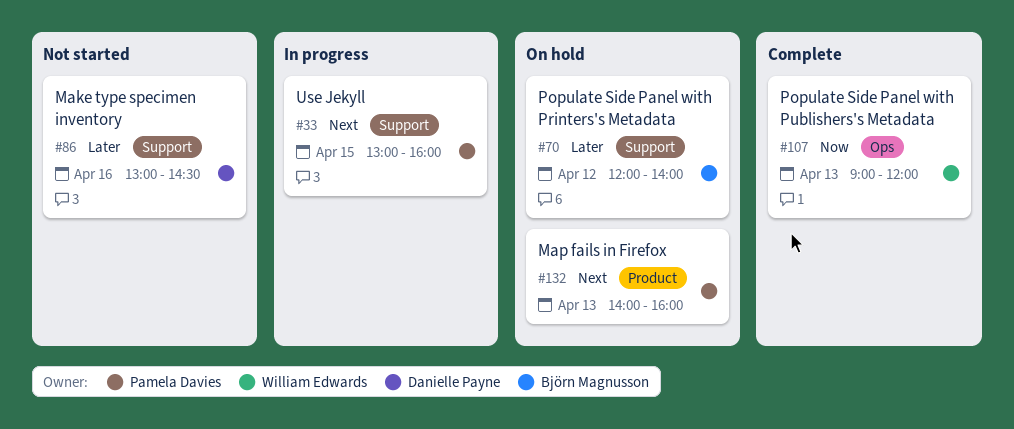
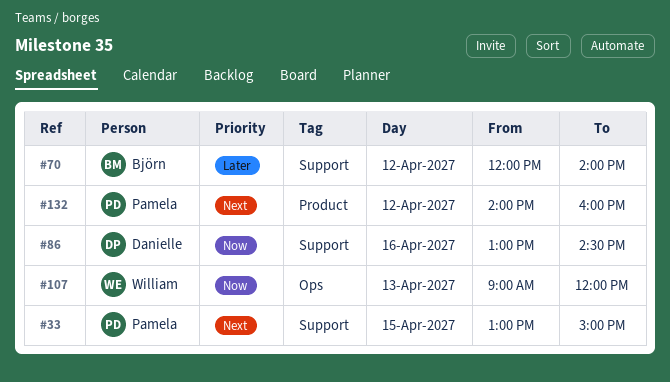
#33, ends: 16:00 -> 15:00
#86, priority: Later -> Now
#132, day: Apr 13 -> Apr 12

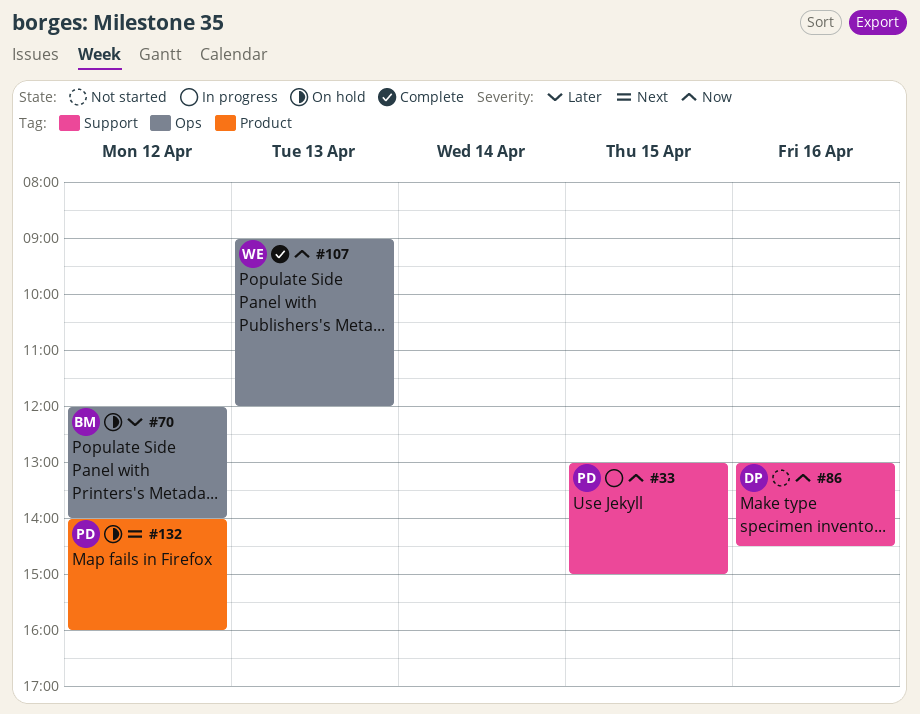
#33, priority: Next -> Now
#70, label: Support -> Ops

